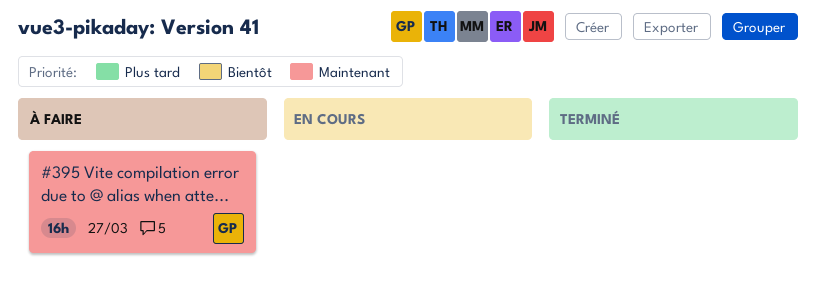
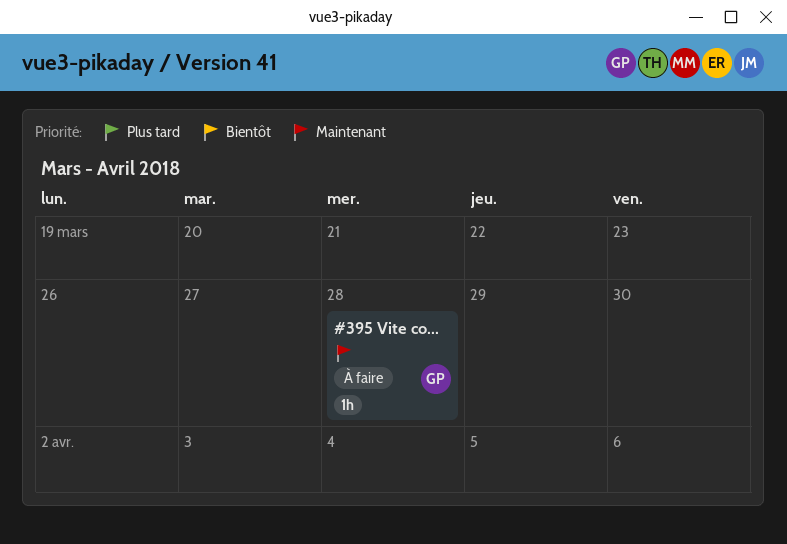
#395, estimate: 16h -> 1h
#395, due: Mar 27 -> Mar 28

